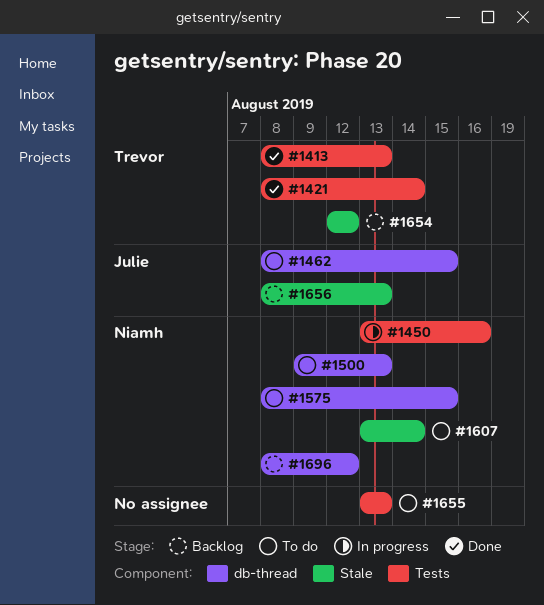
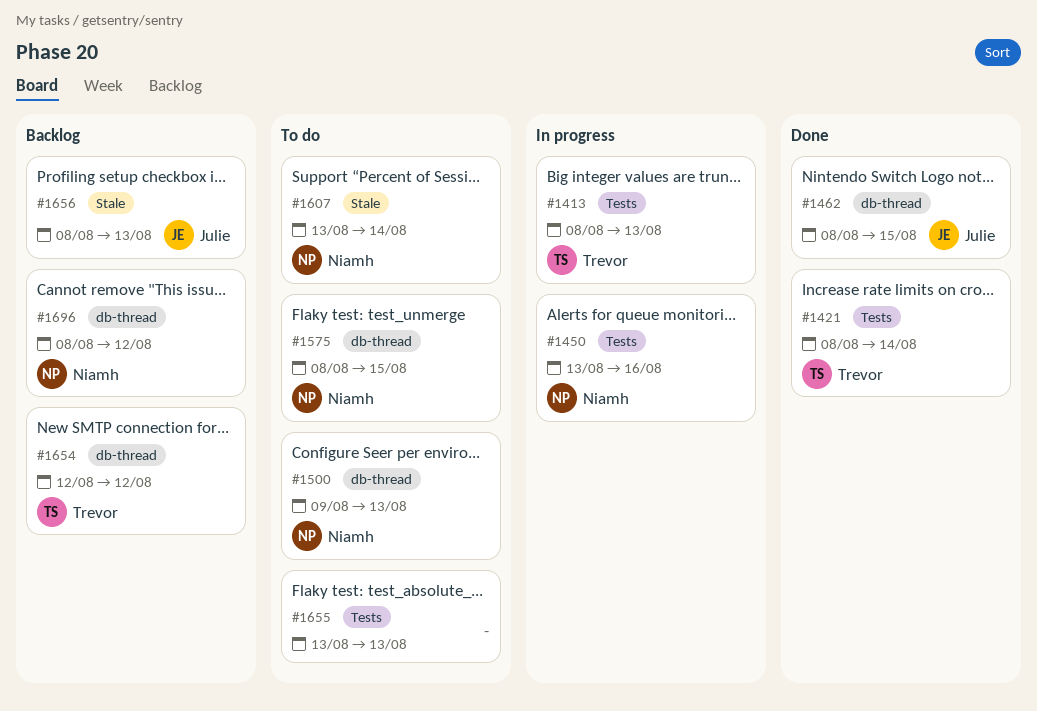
#1413, status: Done -> In progress
#1462, status: To do -> Done
#1654, label: Stale -> db-thread

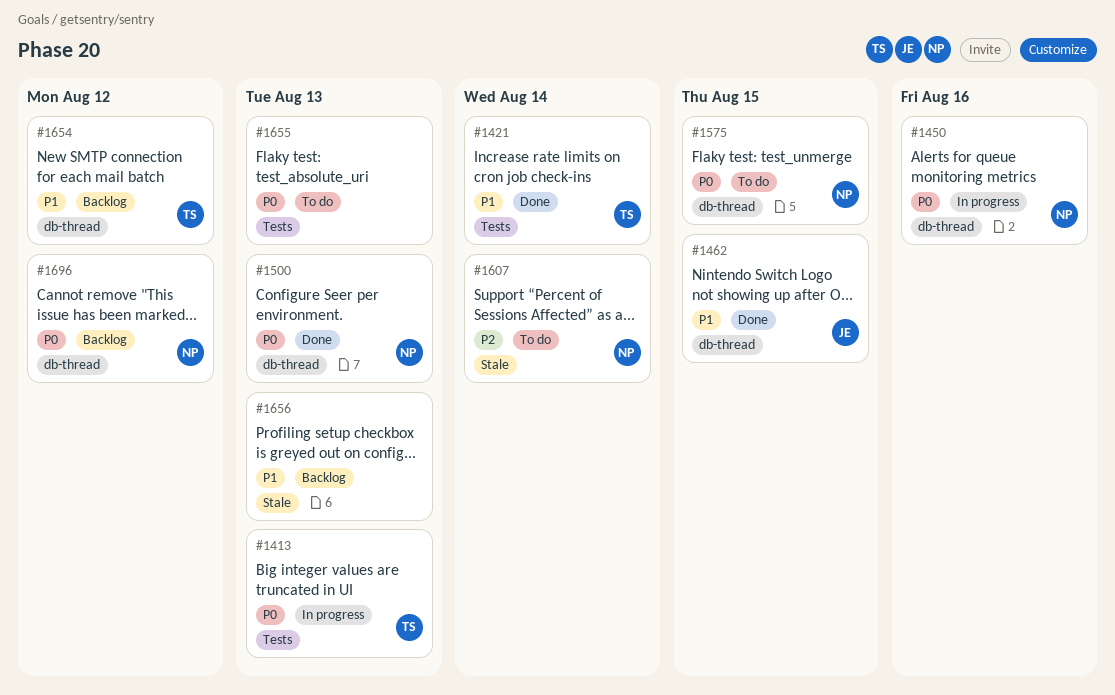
#1450, label: Tests -> db-thread
#1500, status: To do -> Done
#1656, owner: Julie -> none

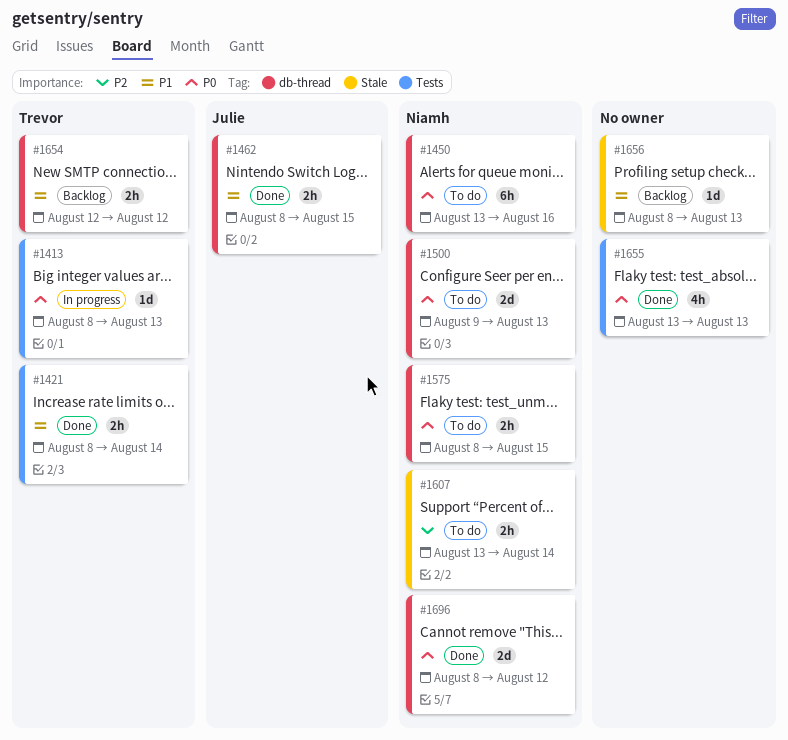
#1450, status: In progress -> To do
#1500, status: Done -> To do
#1655, status: To do -> Done
#1696, status: Backlog -> Done

